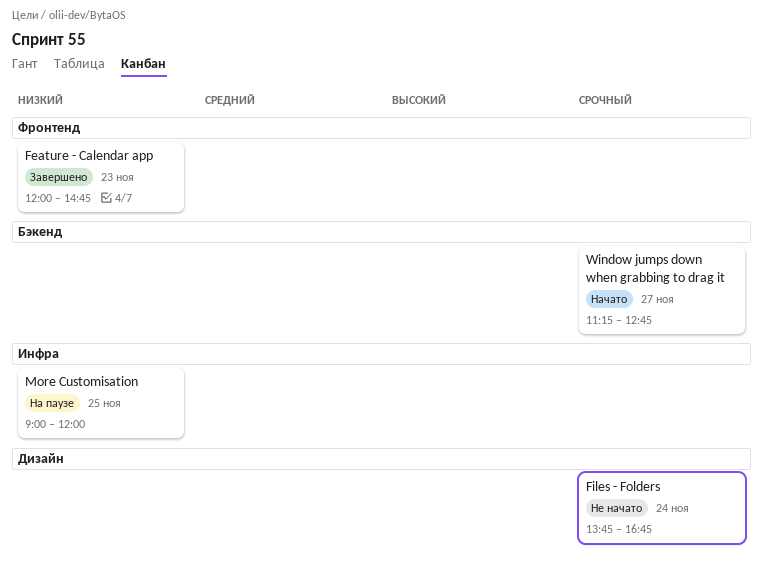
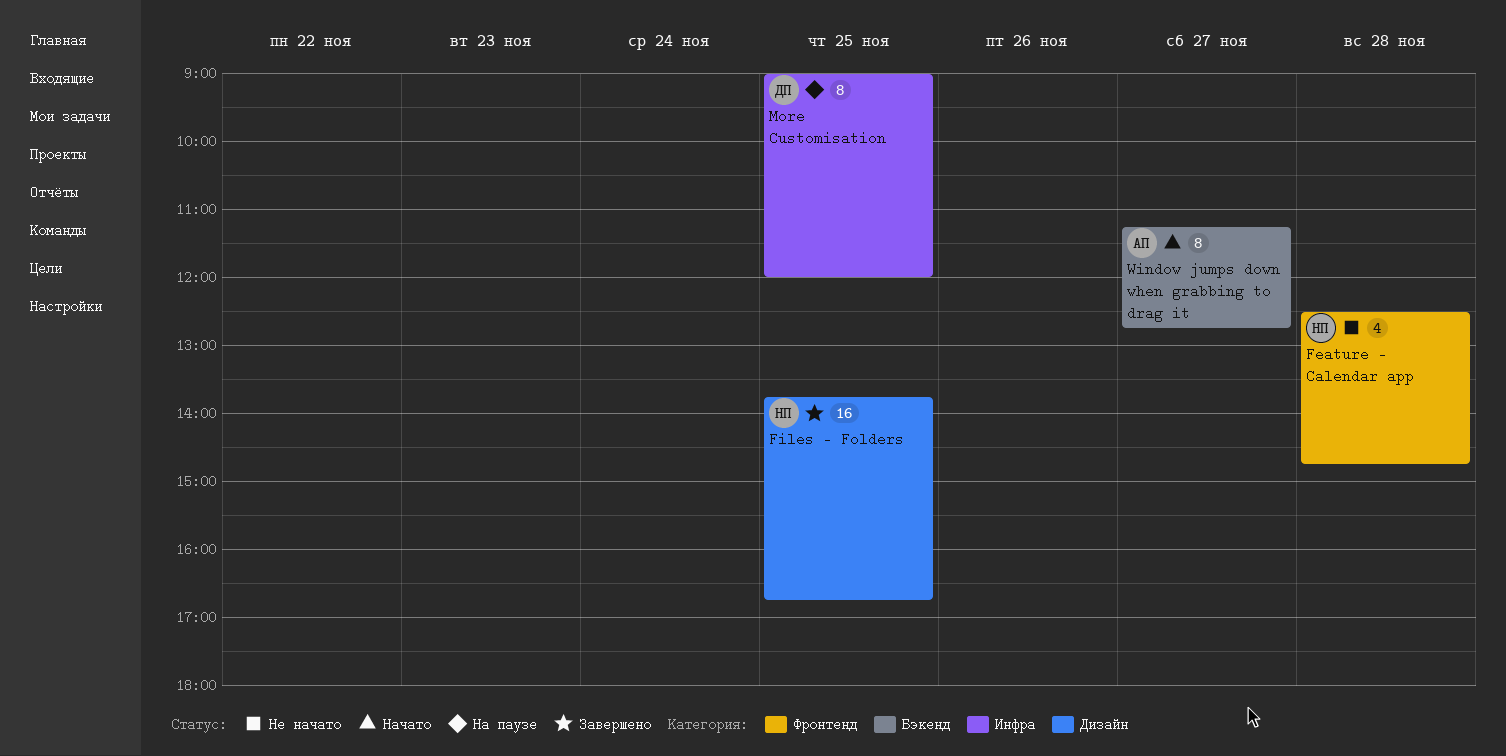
Feature - Calendar app, status: Завершено -> Не начато
Feature - Calendar app, day: Nov 23 -> Nov 28
Feature - Calendar app, begins: 12:00 -> 12:30
Files - Folders, status: Не начато -> Завершено
Files - Folders, day: Nov 24 -> Nov 25

